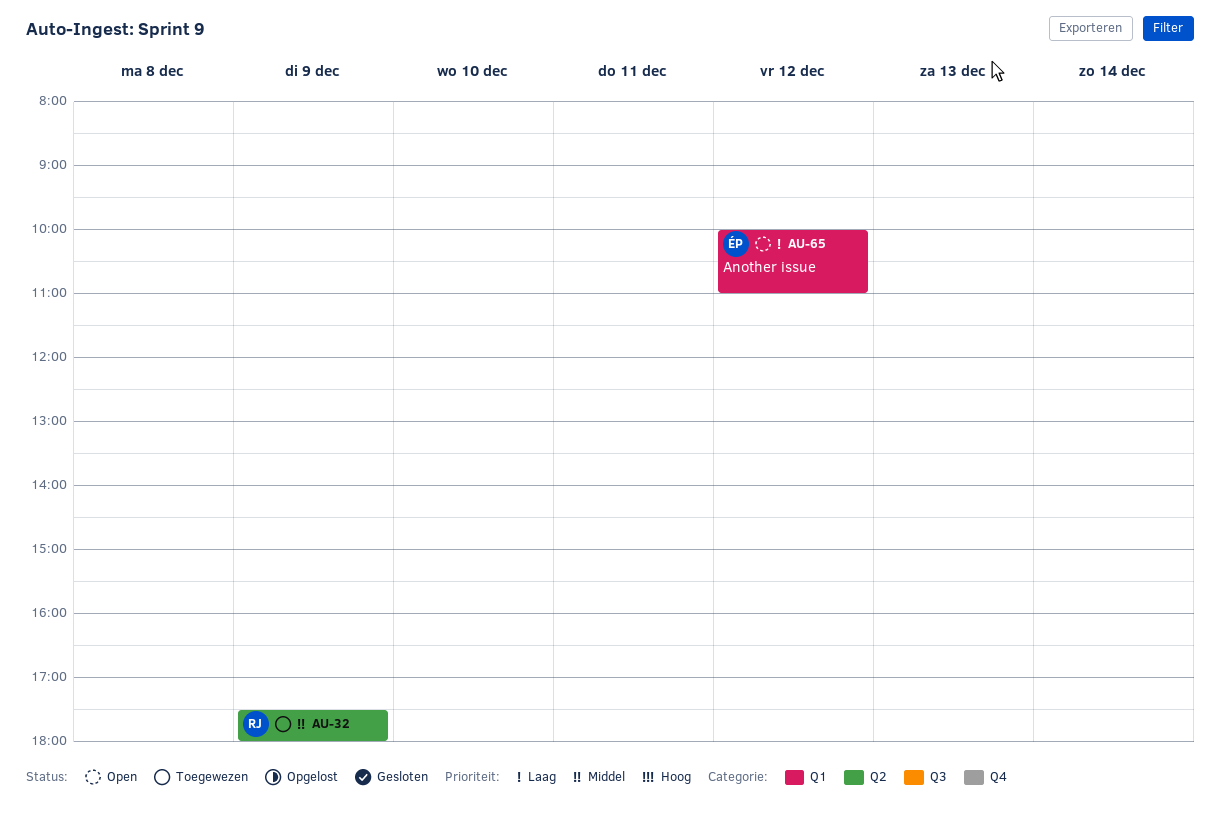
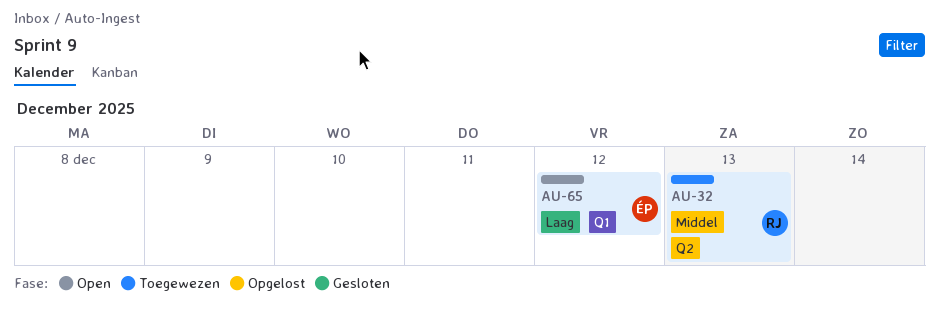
AU-32, day: Dec 9 -> Dec 13

